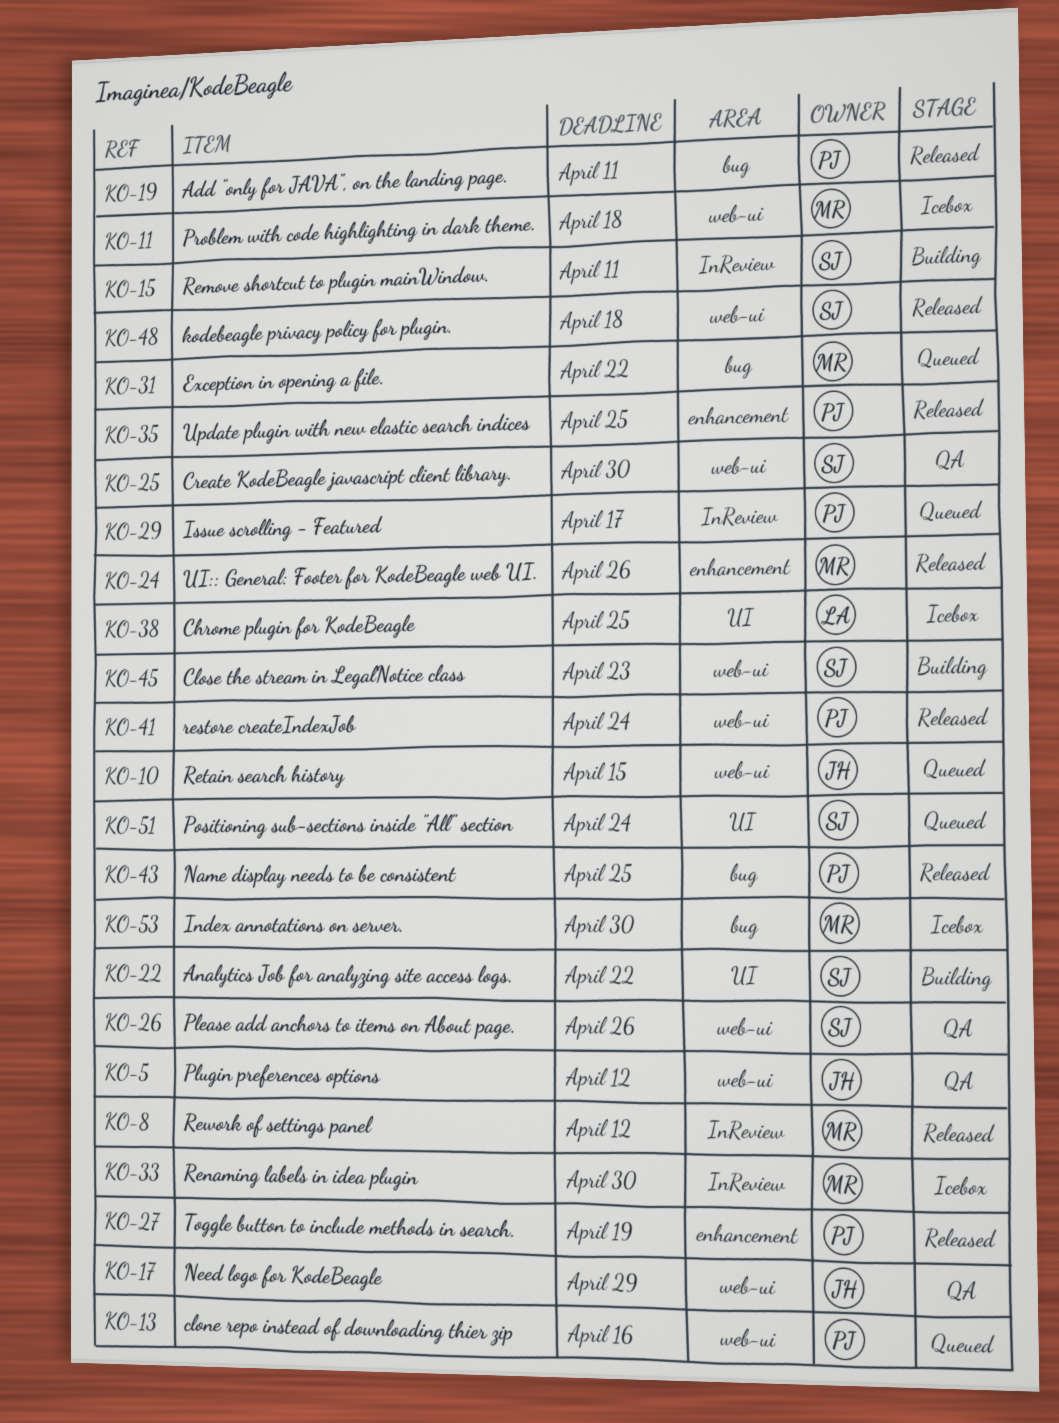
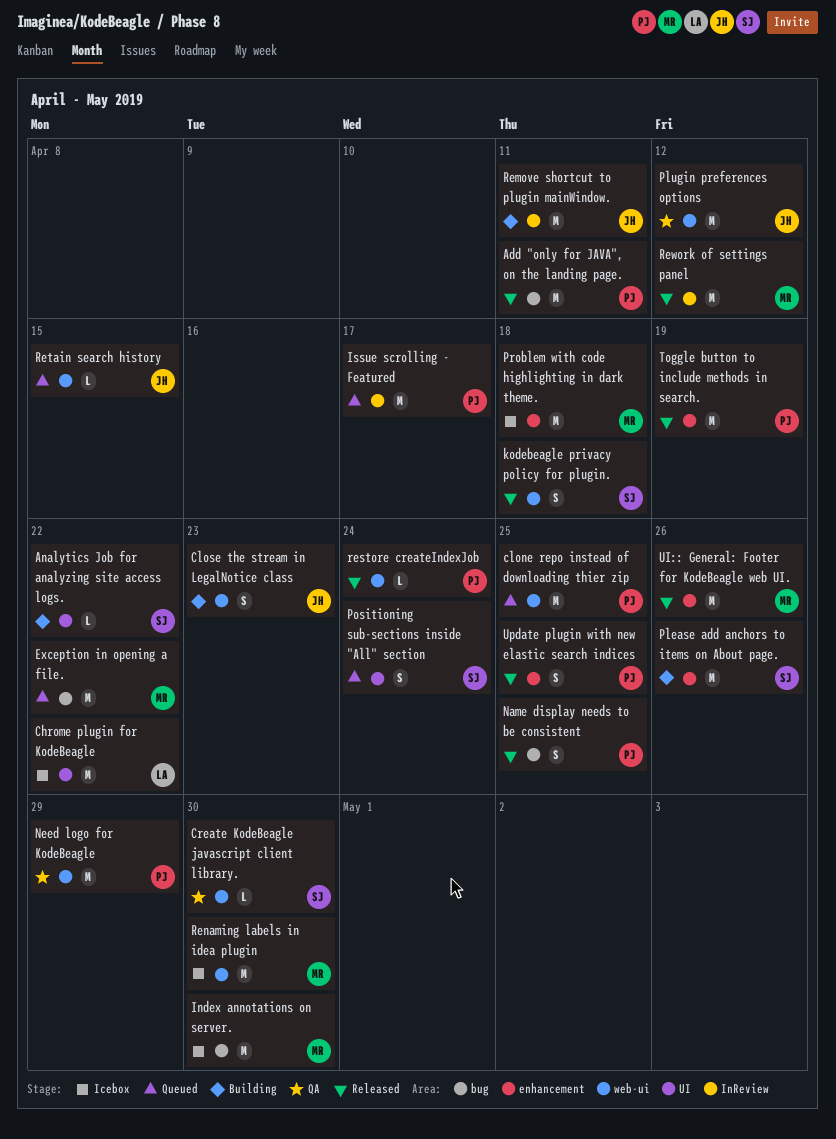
Chrome plugin for KodeBeagle, due: Apr 25 -> Apr 22
clone repo instead of downloading thier zip, due: Apr 16 -> Apr 25
Close the stream in LegalNotice class, owner: SJ -> JH
Need logo for KodeBeagle, owner: JH -> PJ
Please add anchors to items on About page., status: QA -> Building
Please add anchors to items on About page., label: web-ui -> enhancement
Problem with code highlighting in dark theme., label: web-ui -> enhancement
Remove shortcut to plugin mainWindow., owner: SJ -> JH
Renaming labels in idea plugin, label: InReview -> web-ui

